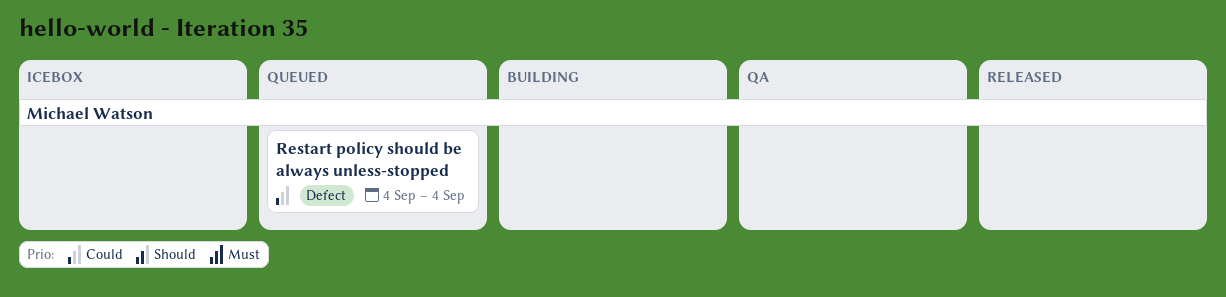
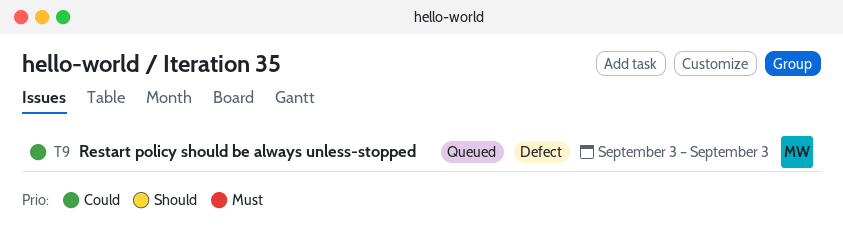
Restart policy should be always unless-stopped, start: Sep 4 -> Sep 3
Restart policy should be always unless-stopped, due: Sep 4 -> Sep 3

